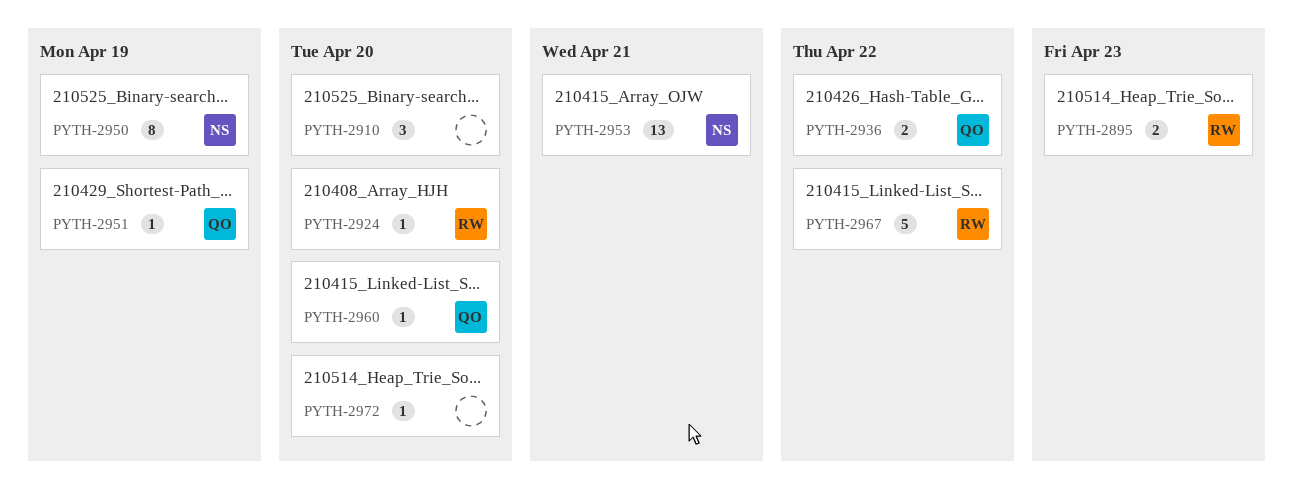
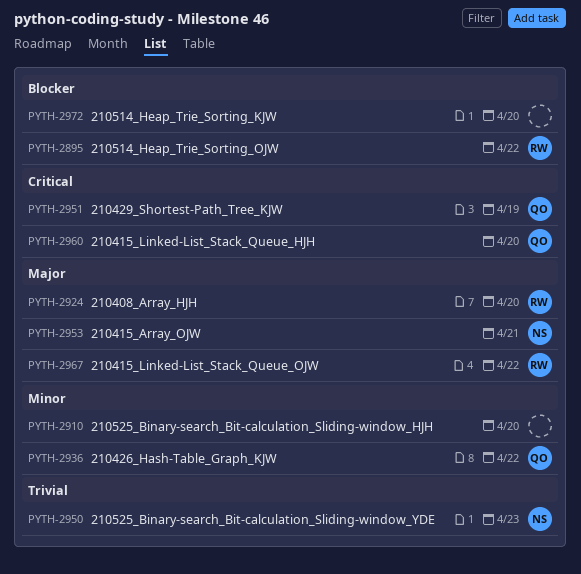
PYTH-2895, due: Apr 23 -> Apr 22
PYTH-2950, due: Apr 19 -> Apr 23

